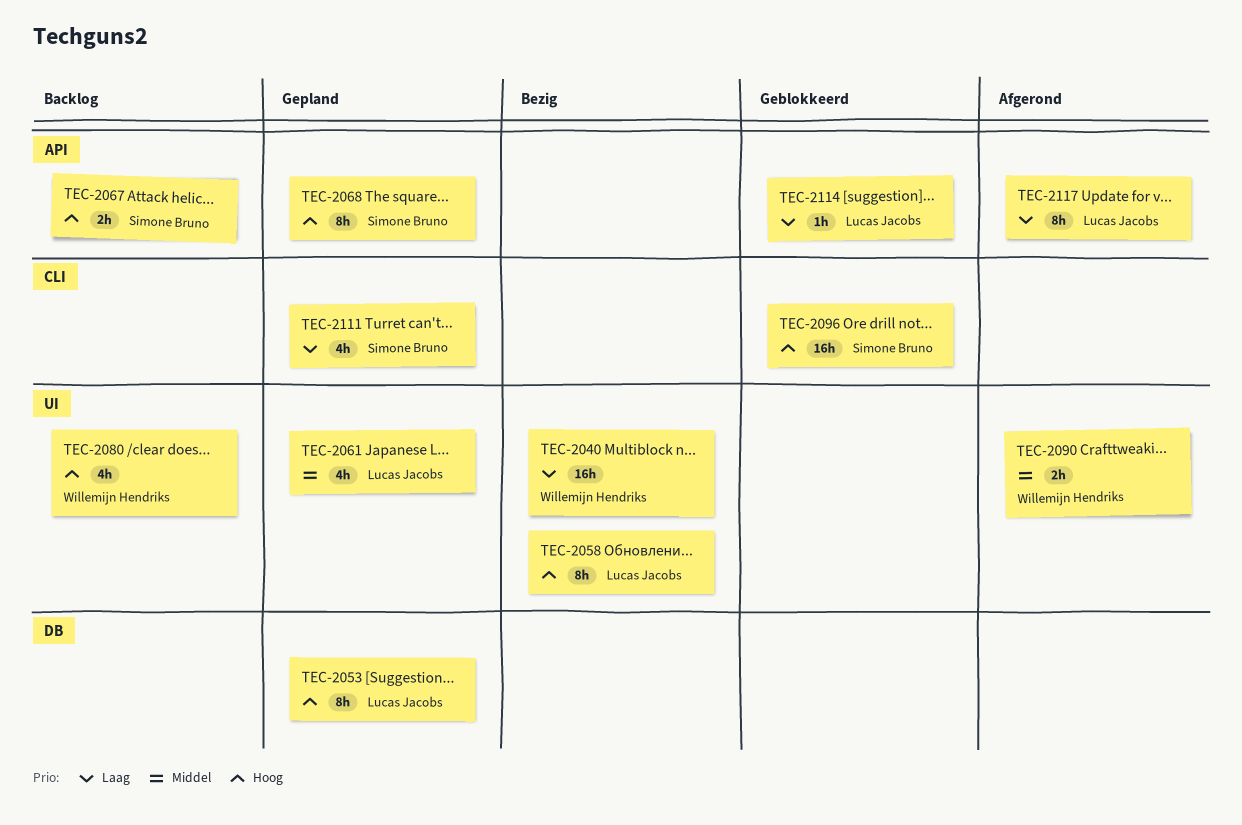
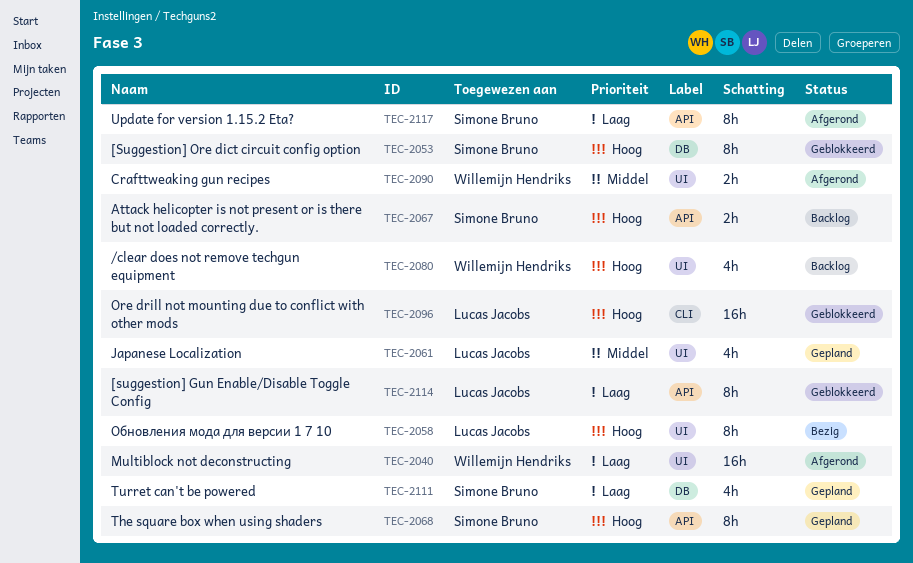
TEC-2040, status: Bezig -> Afgerond
TEC-2053, status: Gepland -> Geblokkeerd
TEC-2053, owner: Lucas Jacobs -> Simone Bruno
TEC-2096, owner: Simone Bruno -> Lucas Jacobs
TEC-2111, label: CLI -> DB
TEC-2114, estimate: 1h -> 8h
TEC-2117, owner: Lucas Jacobs -> Simone Bruno

